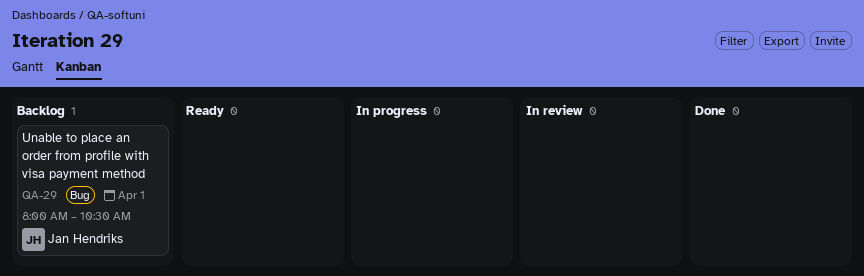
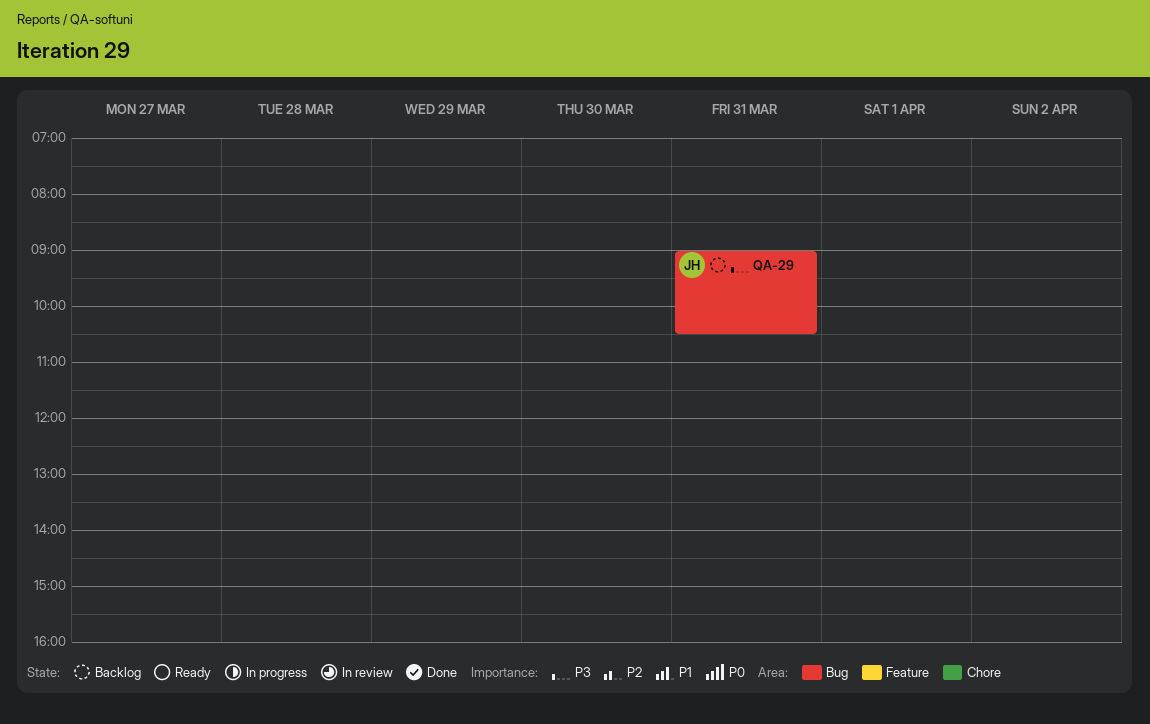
QA-29, day: Apr 1 -> Mar 31
QA-29, begins: 08:00 -> 09:00

